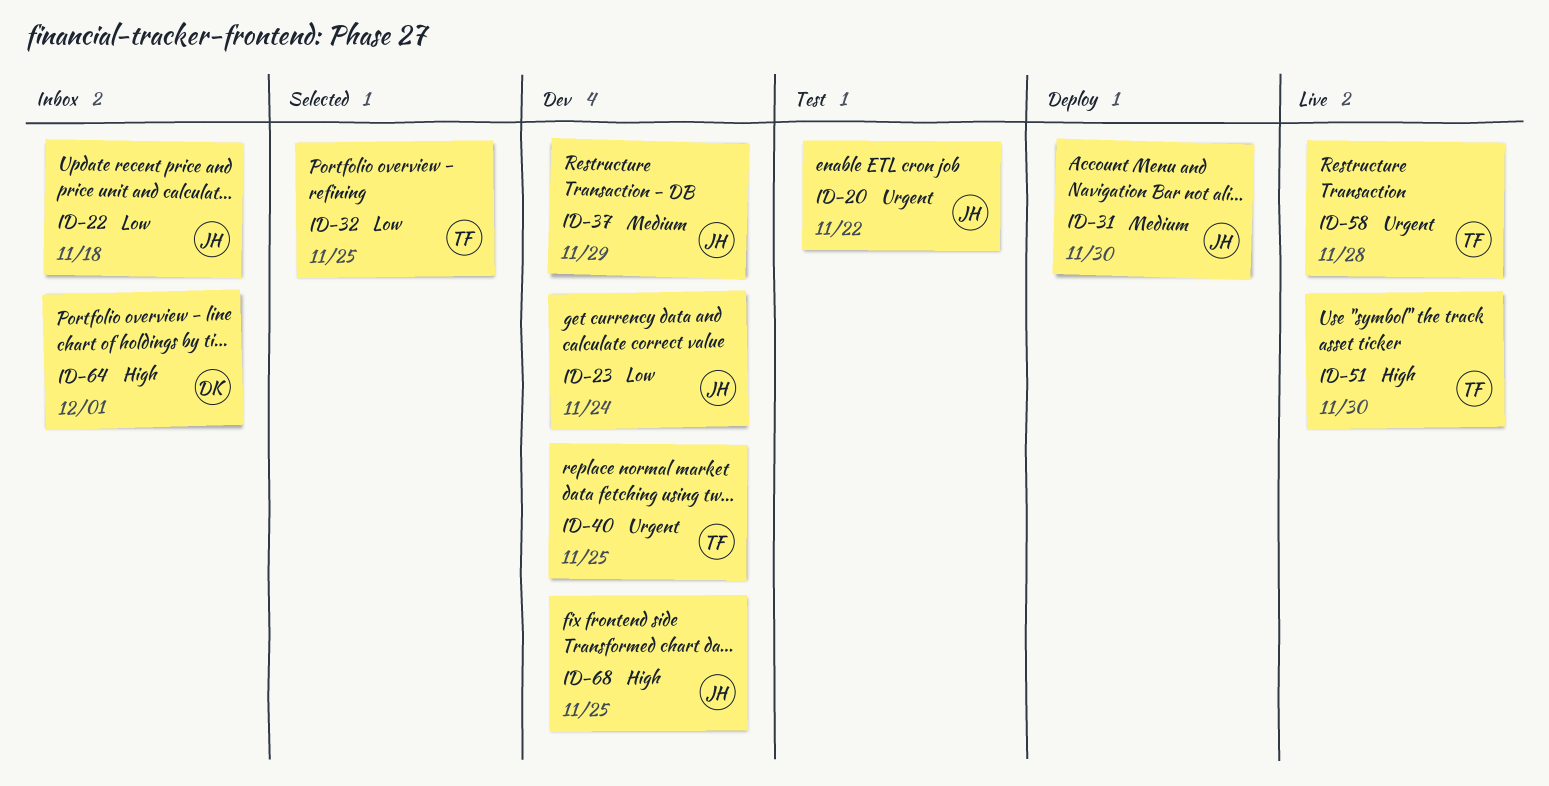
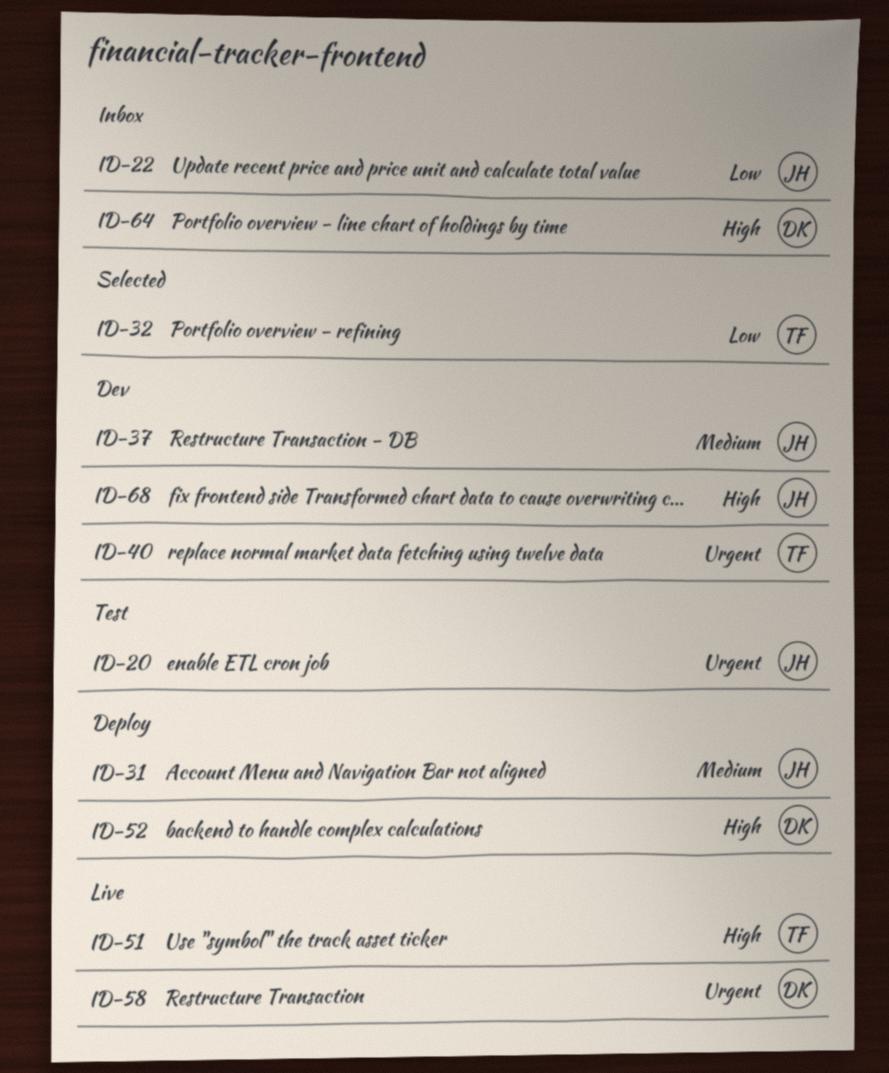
ID-23: present -> none
ID-52: none -> present
ID-58, owner: TF -> DK

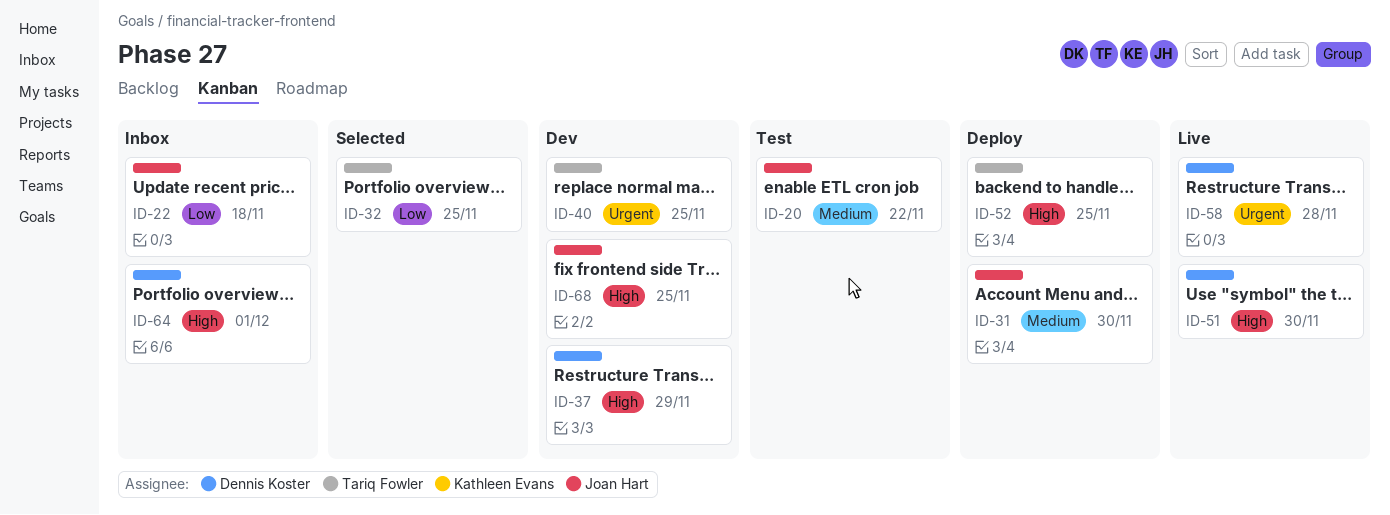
ID-20, priority: Urgent -> Medium
ID-37, owner: Joan Hart -> Dennis Koster
ID-37, priority: Medium -> High
ID-51, owner: Tariq Fowler -> Dennis Koster
ID-52, owner: Dennis Koster -> Tariq Fowler

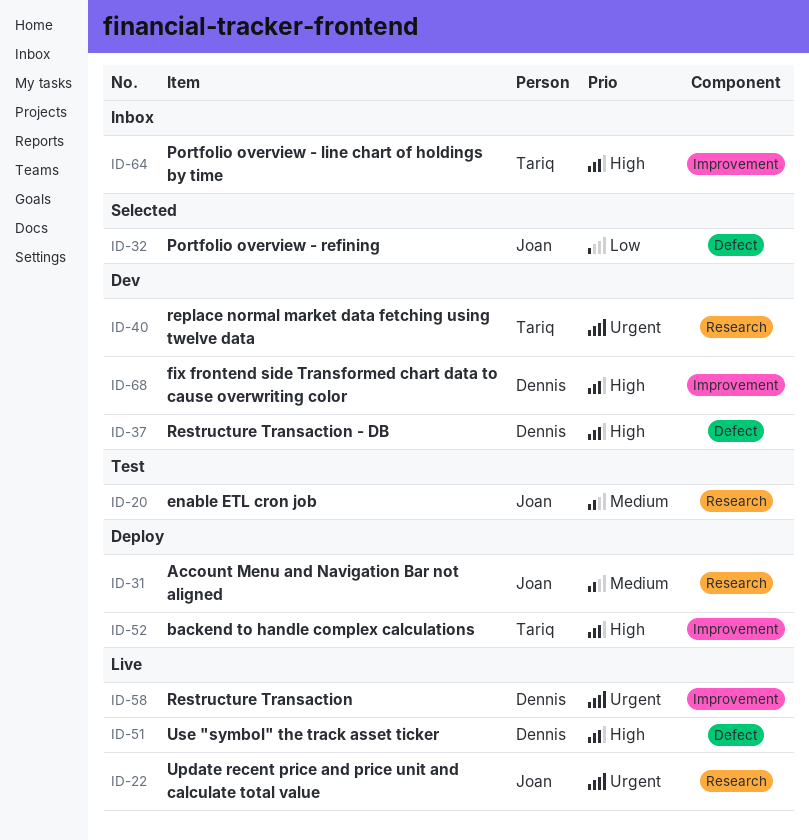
ID-22, status: Inbox -> Live
ID-22, priority: Low -> Urgent
ID-32, owner: Tariq Fowler -> Joan Hart
ID-64, owner: Dennis Koster -> Tariq Fowler
ID-68, owner: Joan Hart -> Dennis Koster

